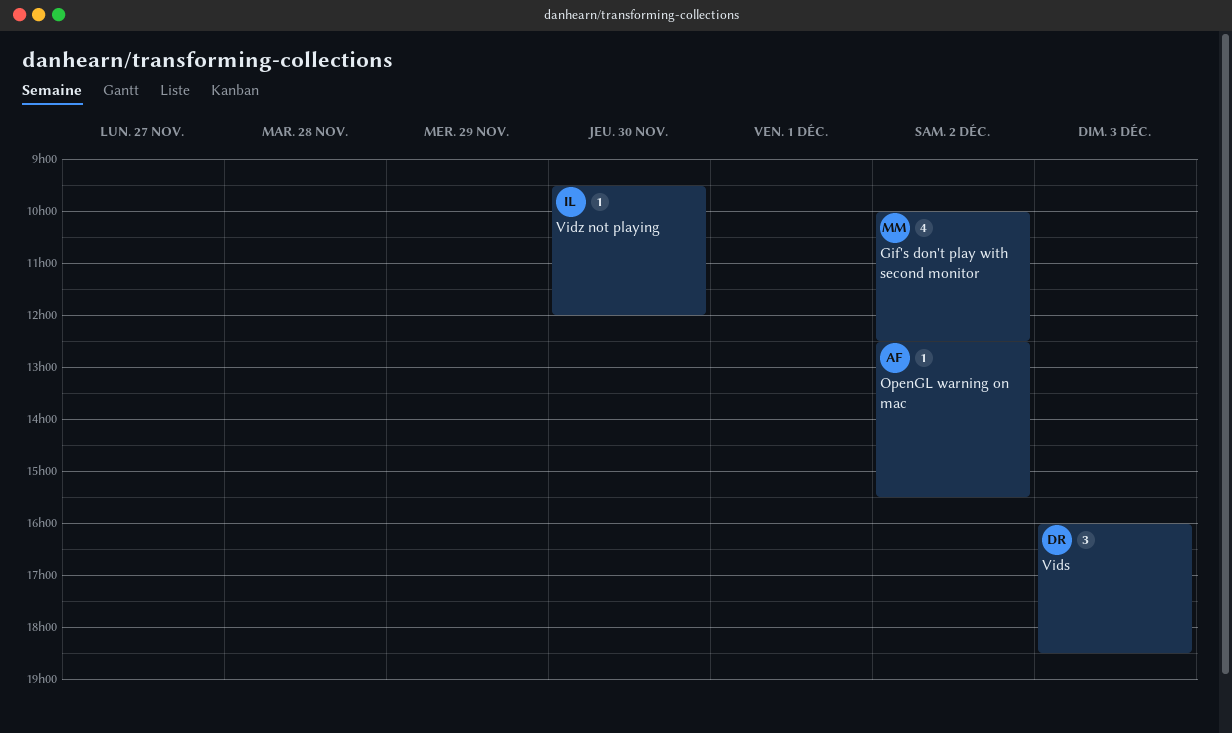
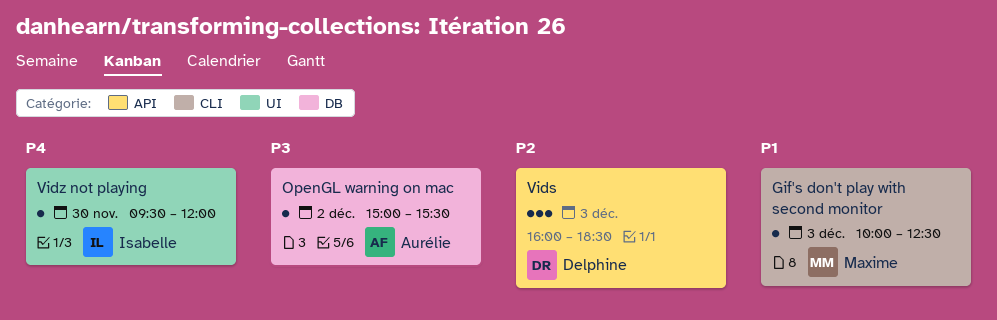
Gif's don't play with second monitor, estimate: 4 -> 1
Gif's don't play with second monitor, day: Dec 2 -> Dec 3
OpenGL warning on mac, begins: 12:30 -> 15:00

